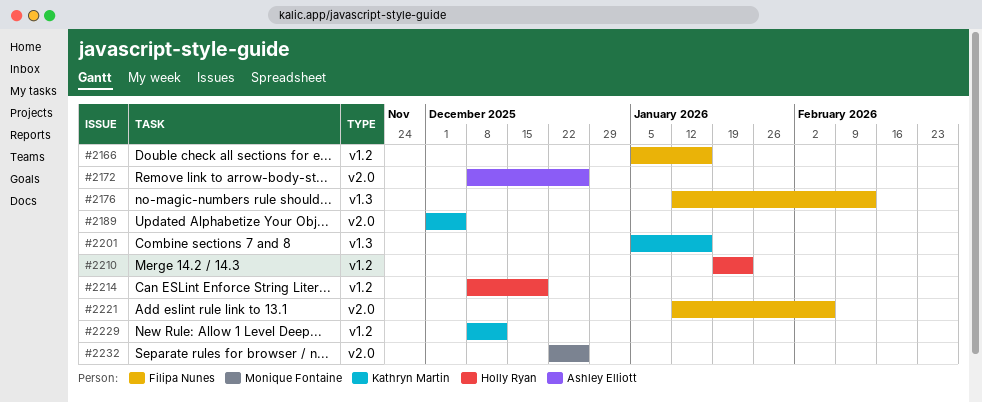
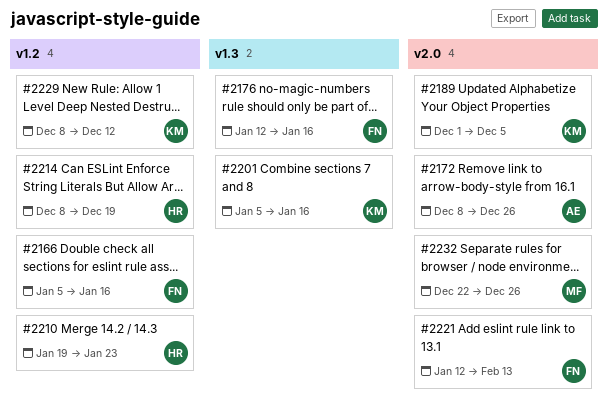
#2176, due: Feb 13 -> Jan 16
#2221, due: Feb 6 -> Feb 13

